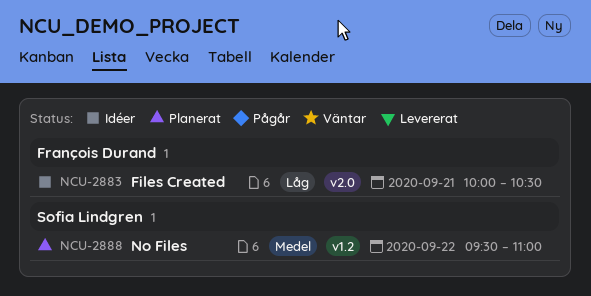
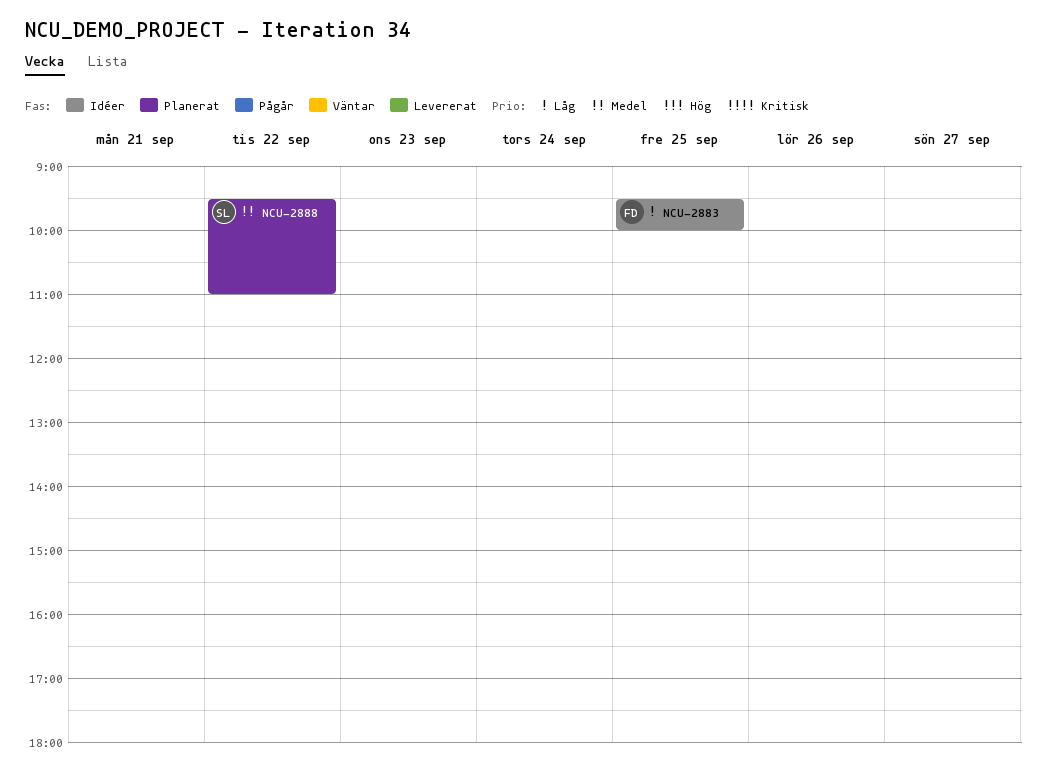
NCU-2883, day: Sep 21 -> Sep 25
NCU-2883, begins: 10:00 -> 09:30
NCU-2883, ends: 10:30 -> 10:00

